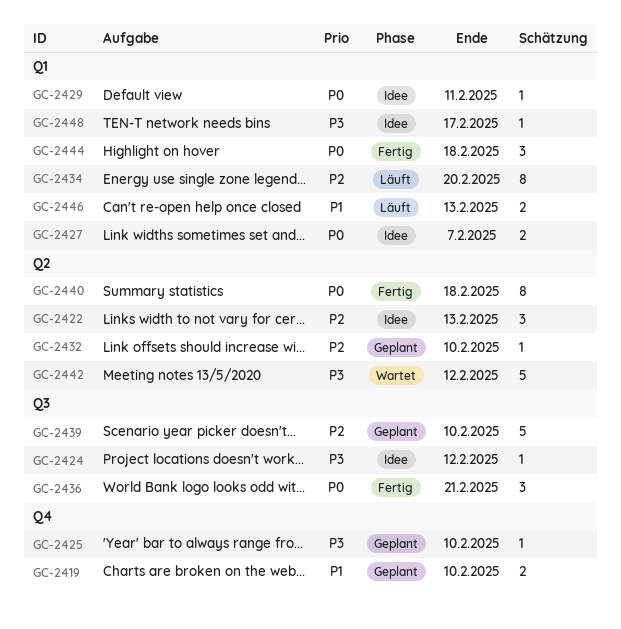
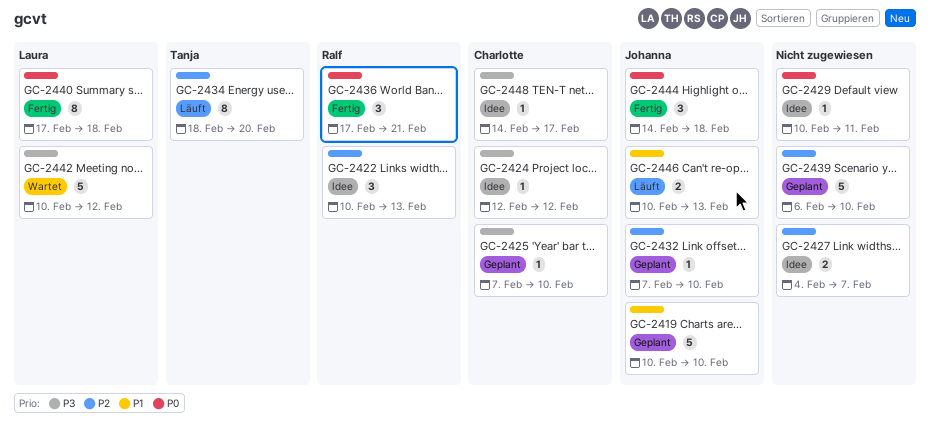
GC-2419, estimate: 2 -> 5
GC-2427, priority: P0 -> P2

